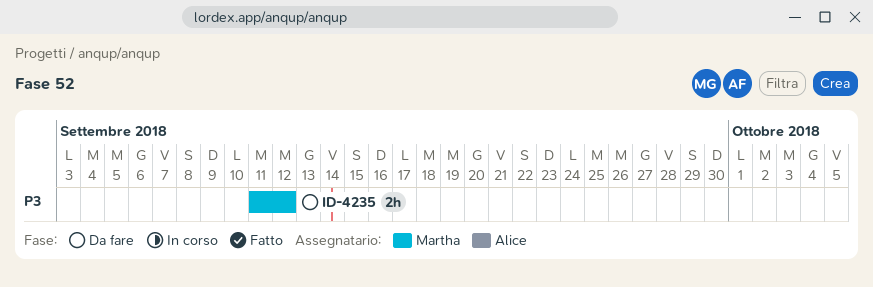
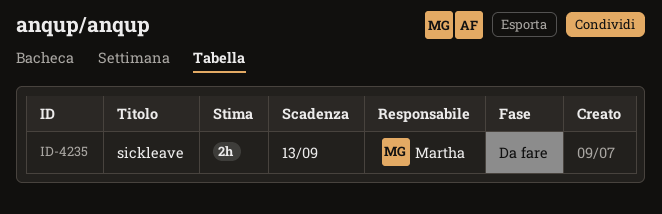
ID-4235, due: Sep 12 -> Sep 13

